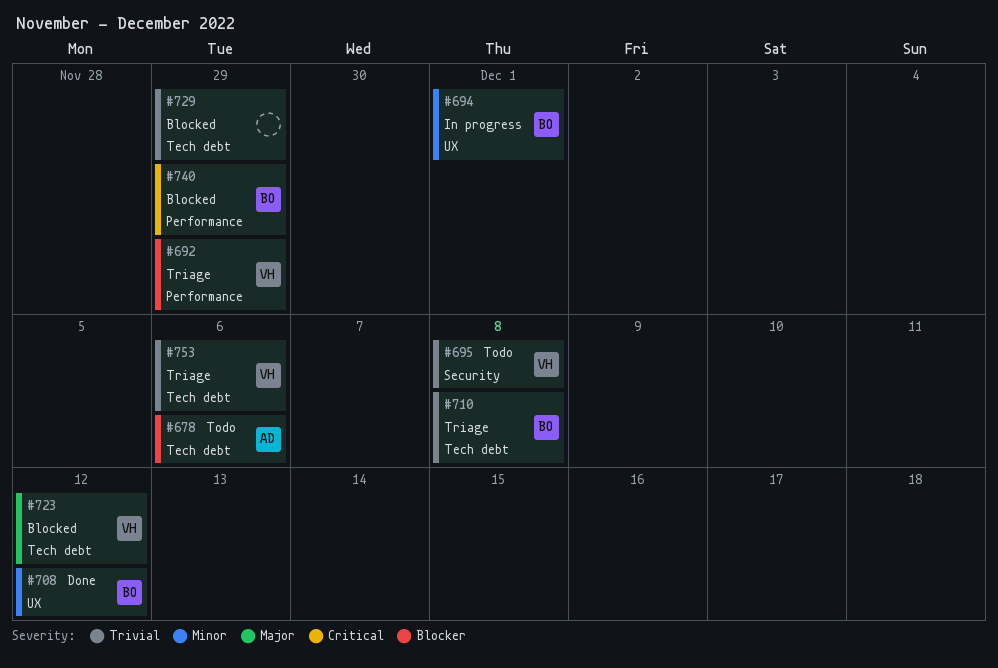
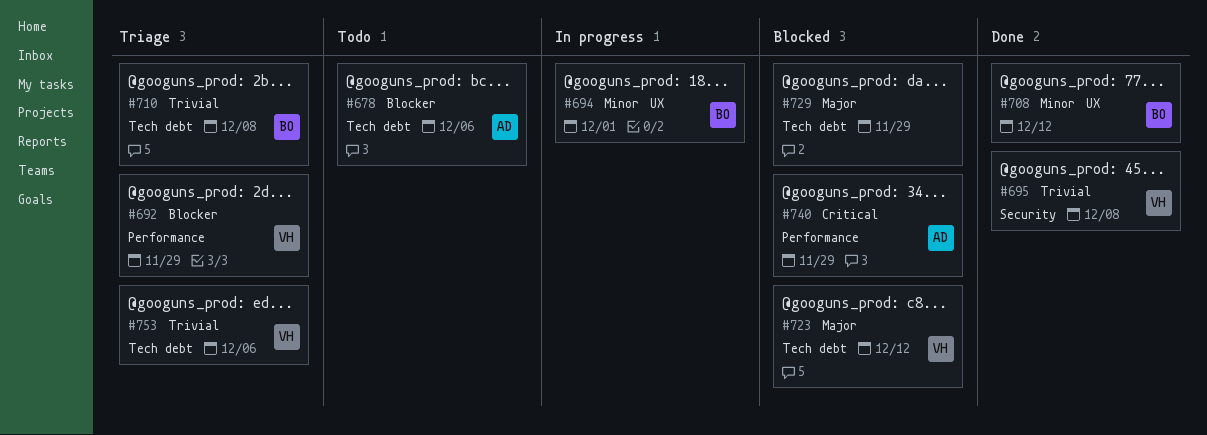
#695, status: Todo -> Done
#729, priority: Trivial -> Major
#740, owner: BO -> AD

